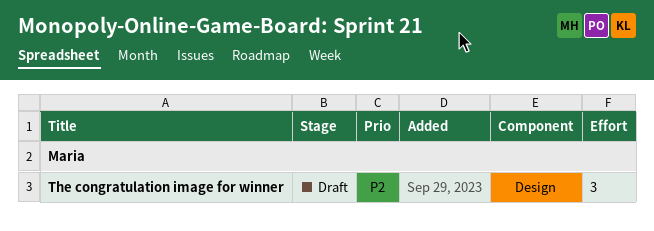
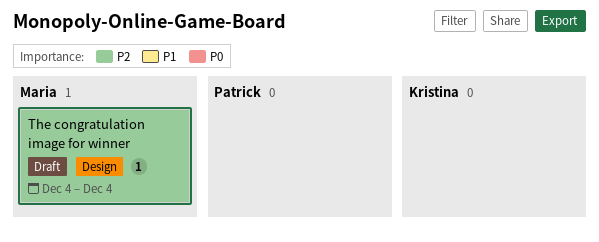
The congratulation image for winner, estimate: 3 -> 1

